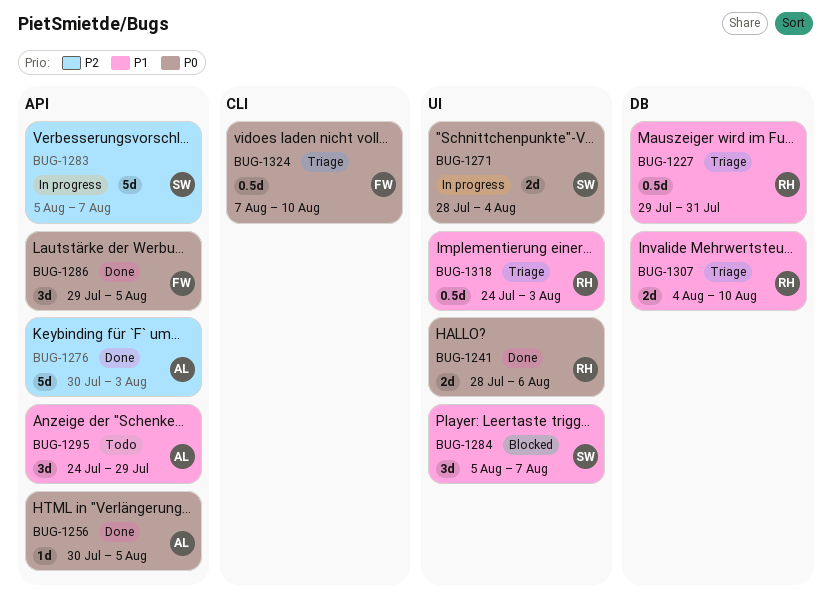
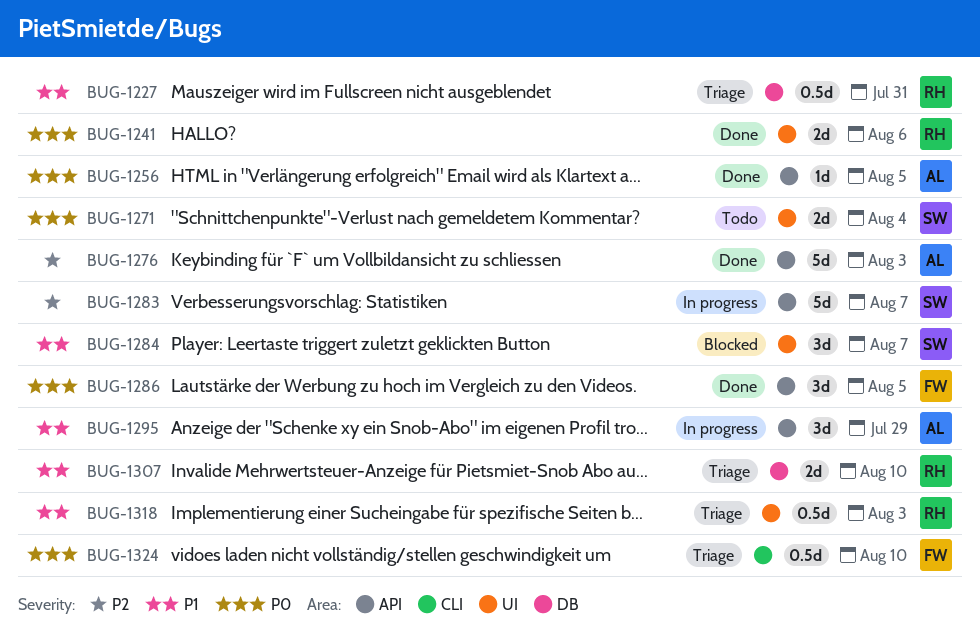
BUG-1271, status: In progress -> Todo
BUG-1295, status: Todo -> In progress

